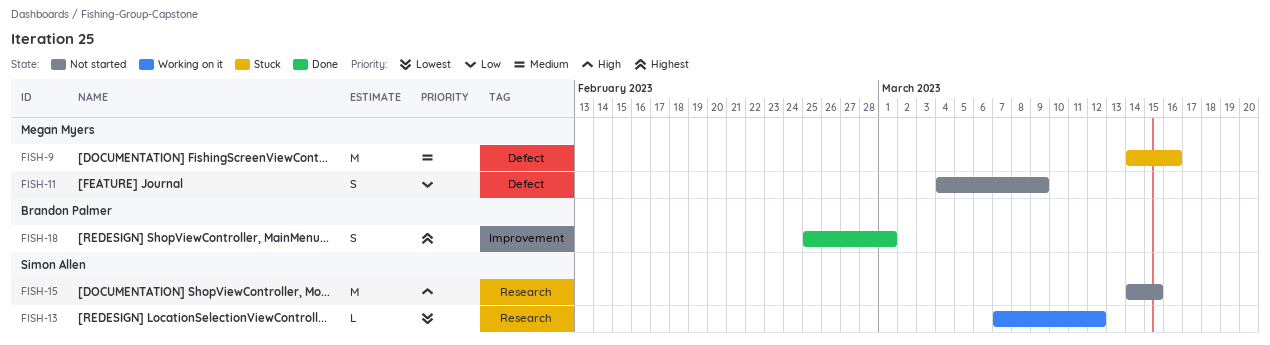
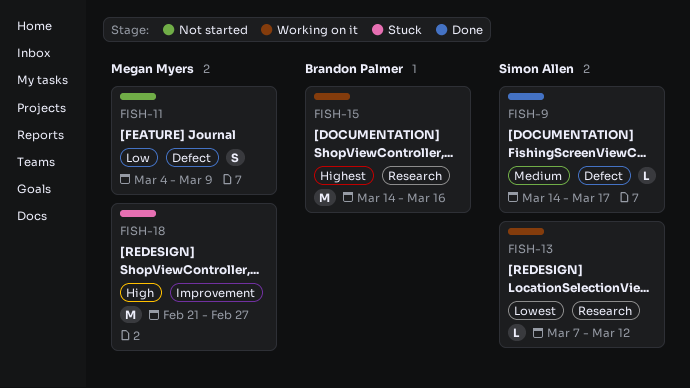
FISH-9, status: Stuck -> Done
FISH-9, owner: Megan Myers -> Simon Allen
FISH-9, estimate: M -> L
FISH-9, due: Mar 16 -> Mar 17
FISH-15, status: Not started -> Working on it
FISH-15, owner: Simon Allen -> Brandon Palmer
FISH-15, priority: High -> Highest
FISH-15, due: Mar 15 -> Mar 16
FISH-18, status: Done -> Stuck
FISH-18, owner: Brandon Palmer -> Megan Myers
FISH-18, priority: Highest -> High
FISH-18, estimate: S -> M
FISH-18, start: Feb 25 -> Feb 21
FISH-18, due: Mar 1 -> Feb 27

